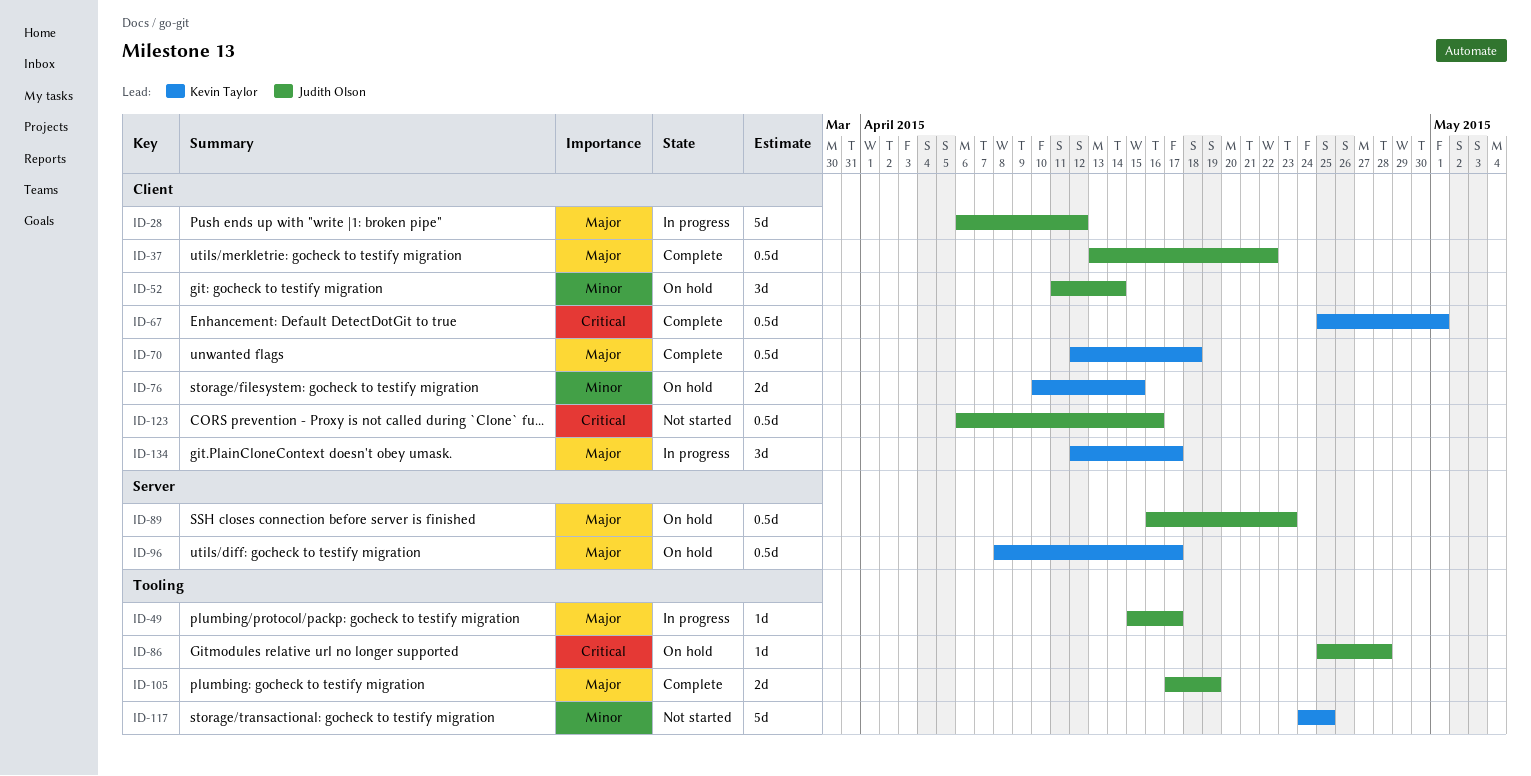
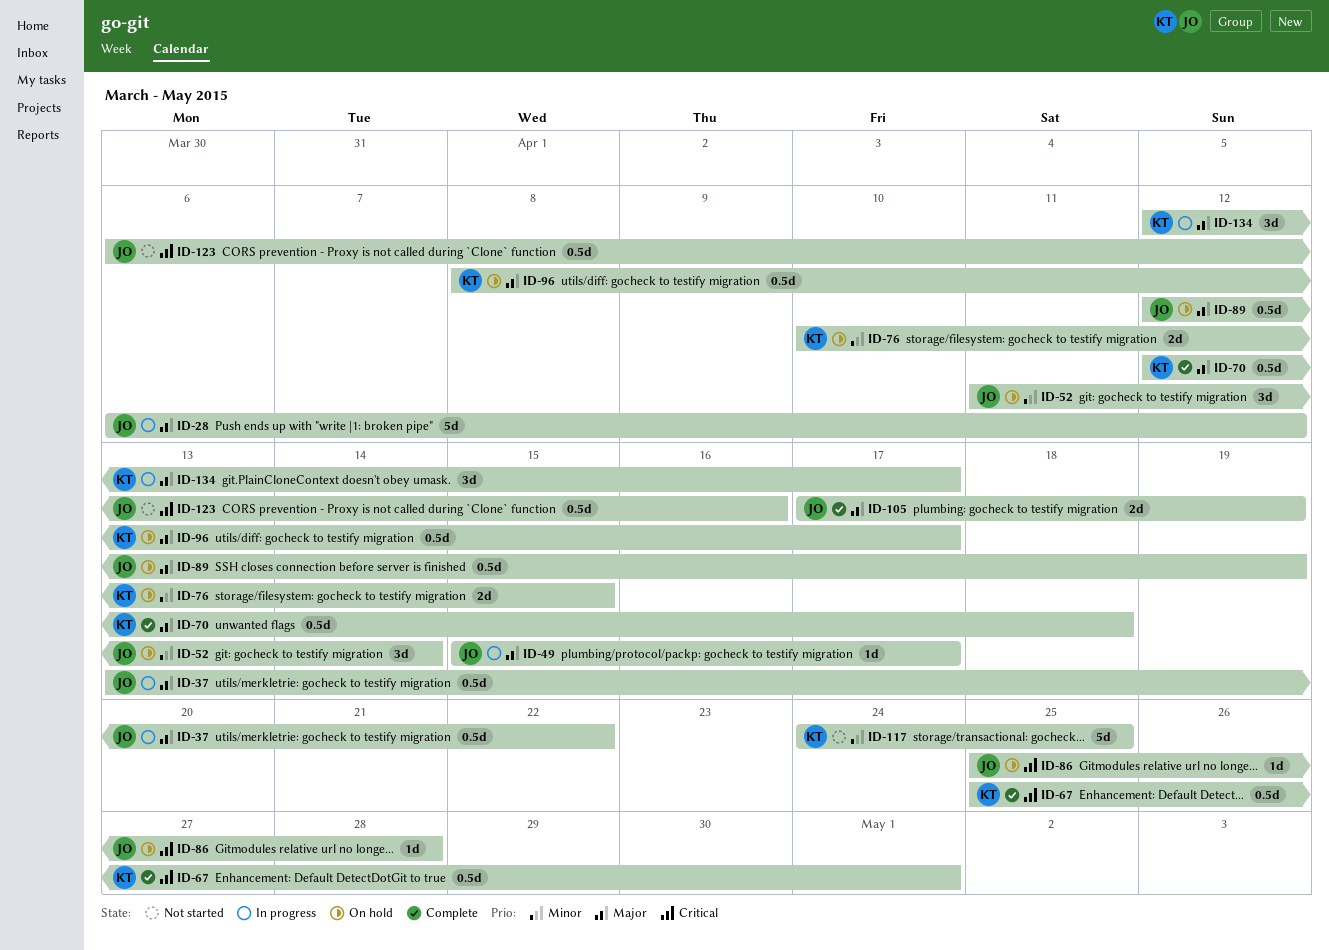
ID-37, status: Complete -> In progress
ID-89, start: Apr 16 -> Apr 12
ID-89, due: Apr 23 -> Apr 19

